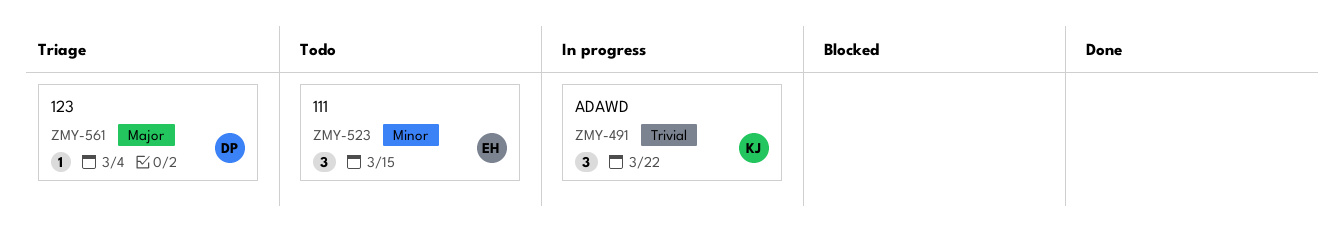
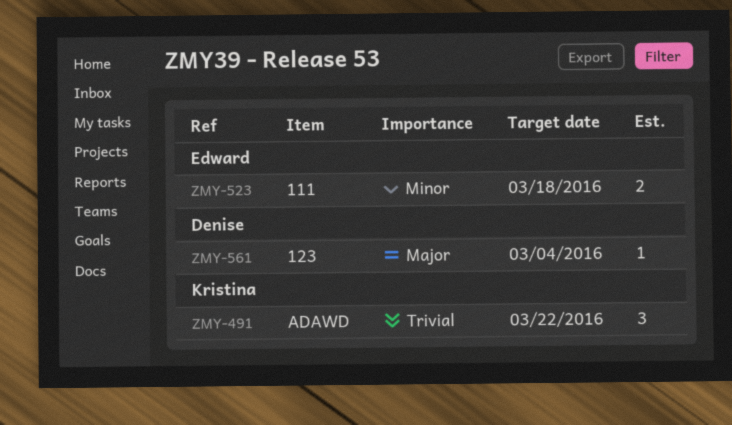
ZMY-523, estimate: 3 -> 2
ZMY-523, due: Mar 15 -> Mar 18

